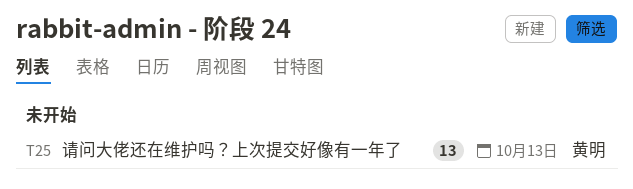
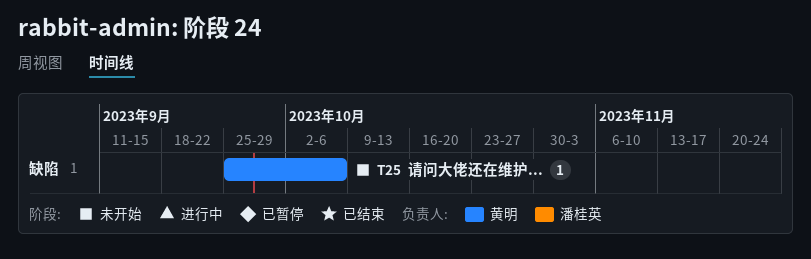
T25, estimate: 13 -> 1
T25, due: Oct 13 -> Oct 6

